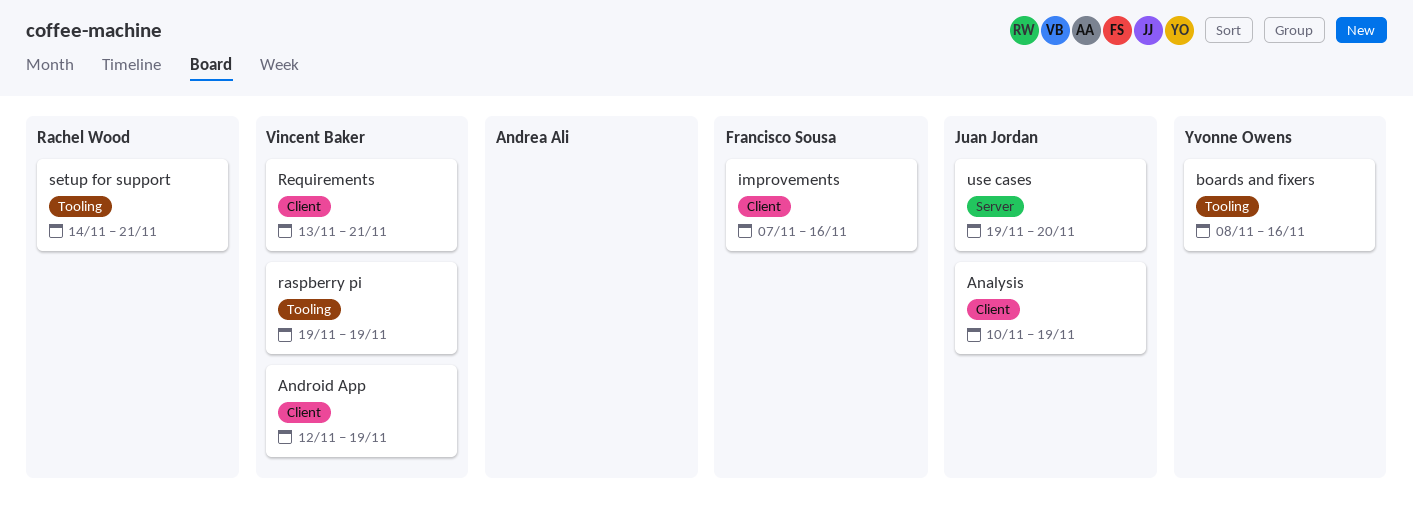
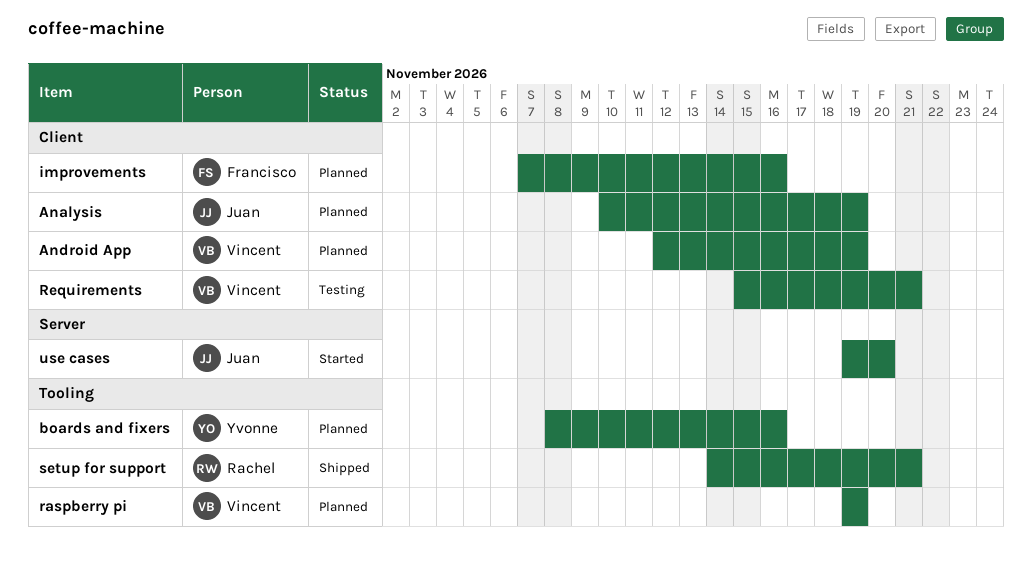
Requirements, start: Nov 13 -> Nov 15

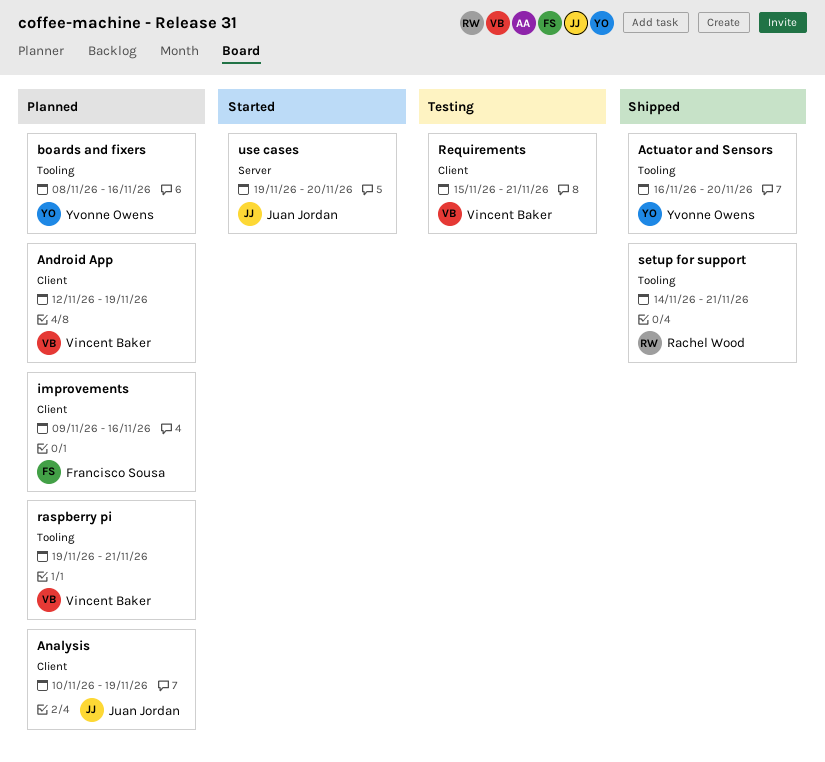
Actuator and Sensors: none -> present
improvements, start: Nov 7 -> Nov 9
raspberry pi, due: Nov 19 -> Nov 21

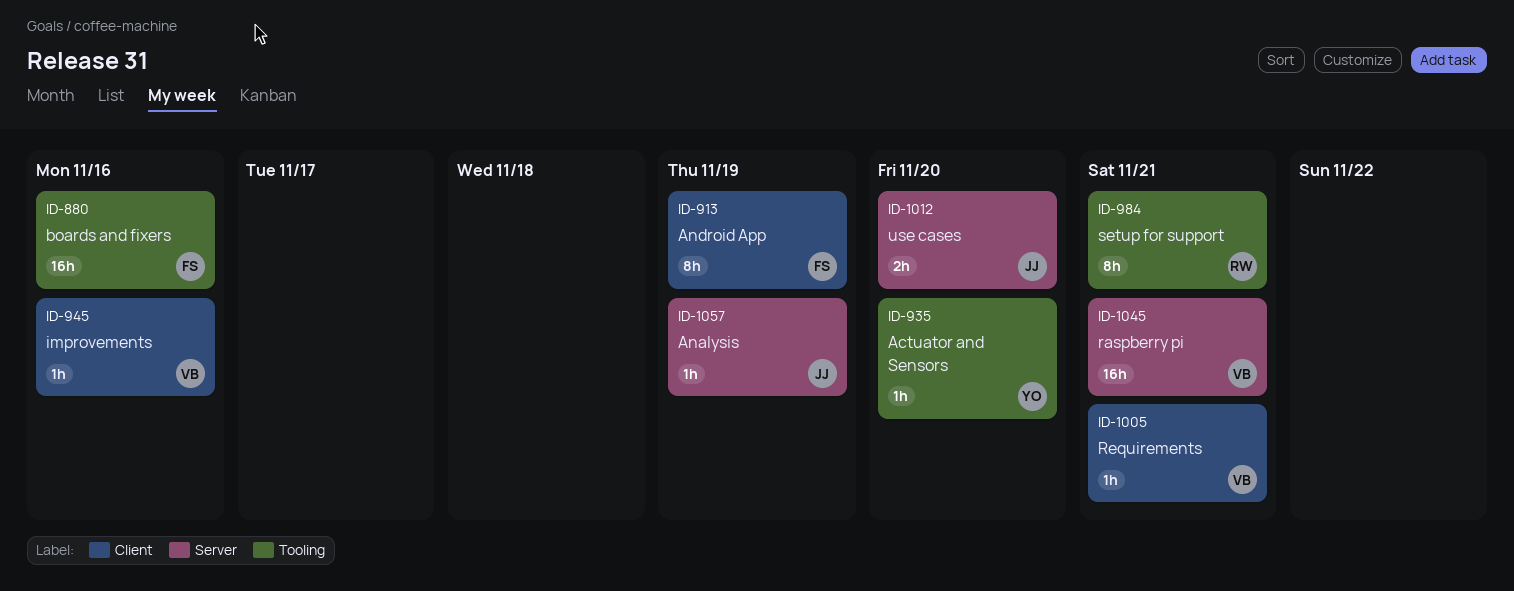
Analysis, label: Client -> Server
Android App, owner: Vincent Baker -> Francisco Sousa
boards and fixers, owner: Yvonne Owens -> Francisco Sousa
improvements, owner: Francisco Sousa -> Vincent Baker
raspberry pi, label: Tooling -> Server

